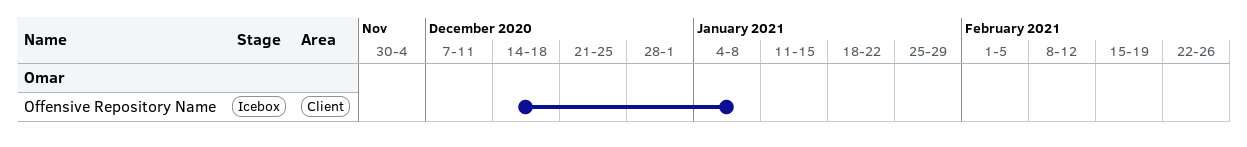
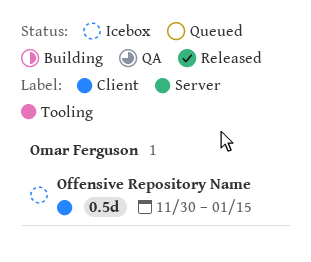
Offensive Repository Name, start: Dec 14 -> Nov 30
Offensive Repository Name, due: Jan 8 -> Jan 15

